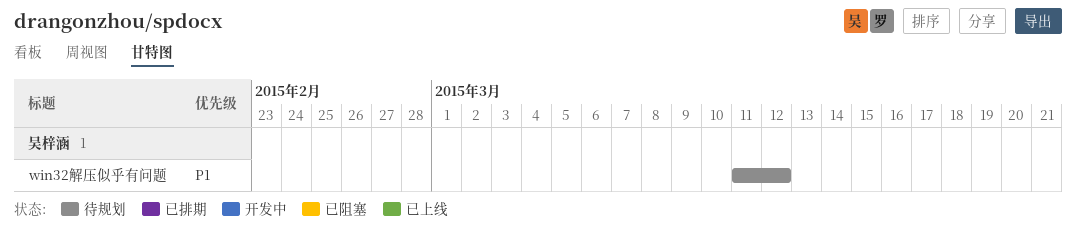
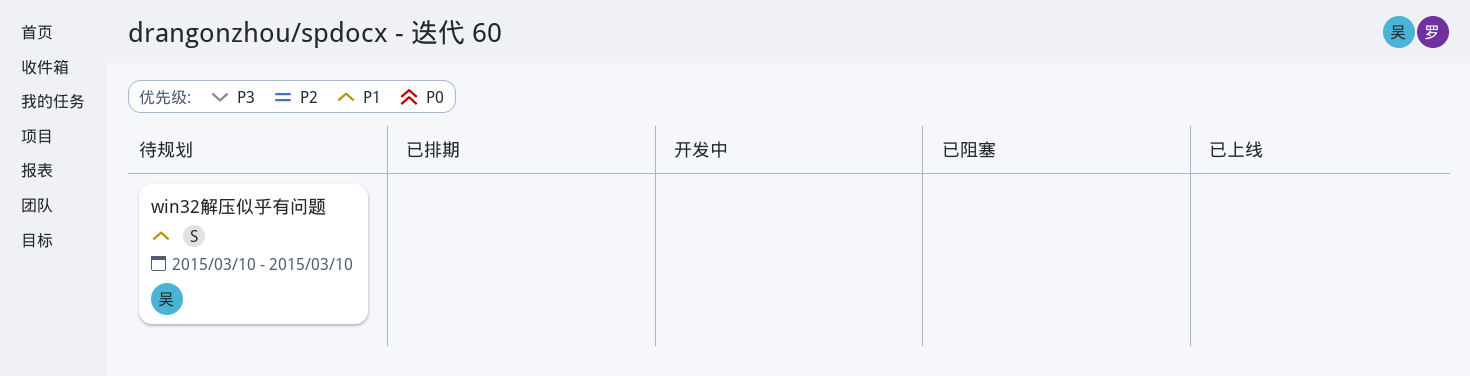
win32解压似乎有问题, start: Mar 11 -> Mar 10
win32解压似乎有问题, due: Mar 12 -> Mar 10

